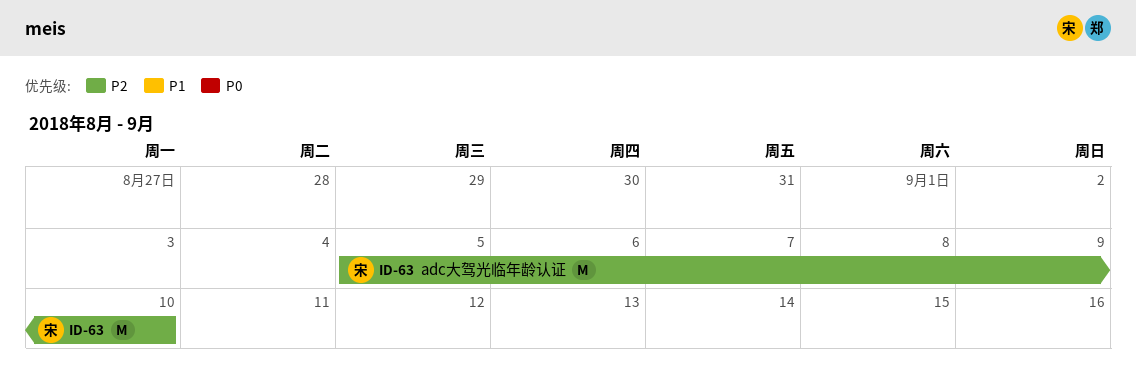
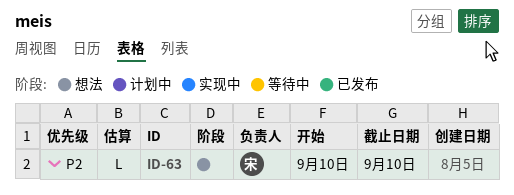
ID-63, estimate: M -> L
ID-63, start: Sep 5 -> Sep 10

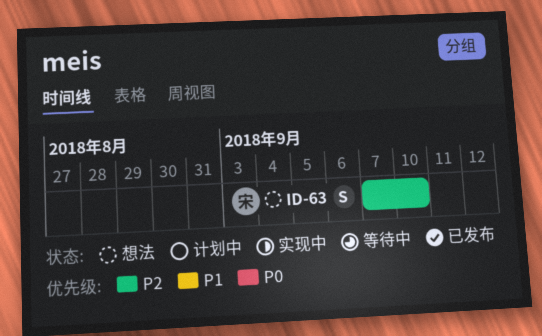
ID-63, estimate: L -> S
ID-63, start: Sep 10 -> Sep 7

